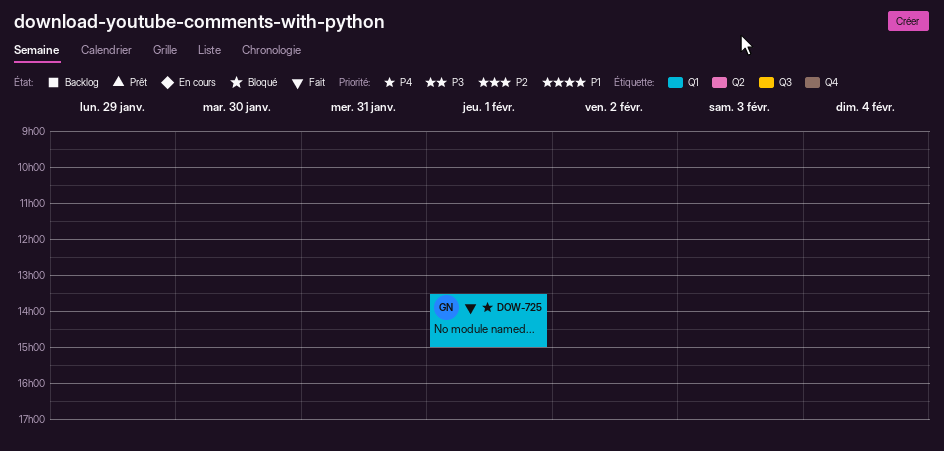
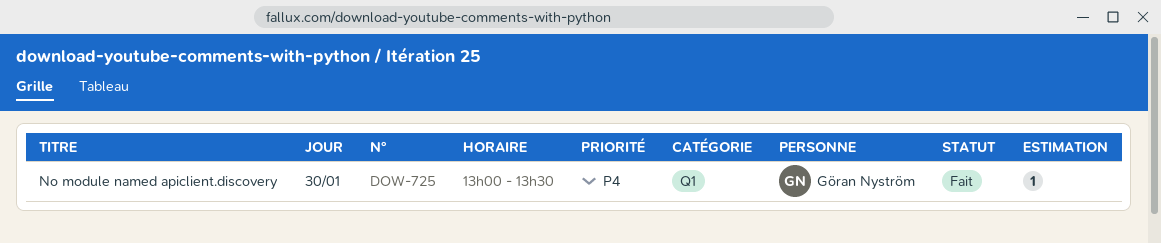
DOW-725, day: Feb 1 -> Jan 30
DOW-725, begins: 13:30 -> 13:00
DOW-725, ends: 15:00 -> 13:30

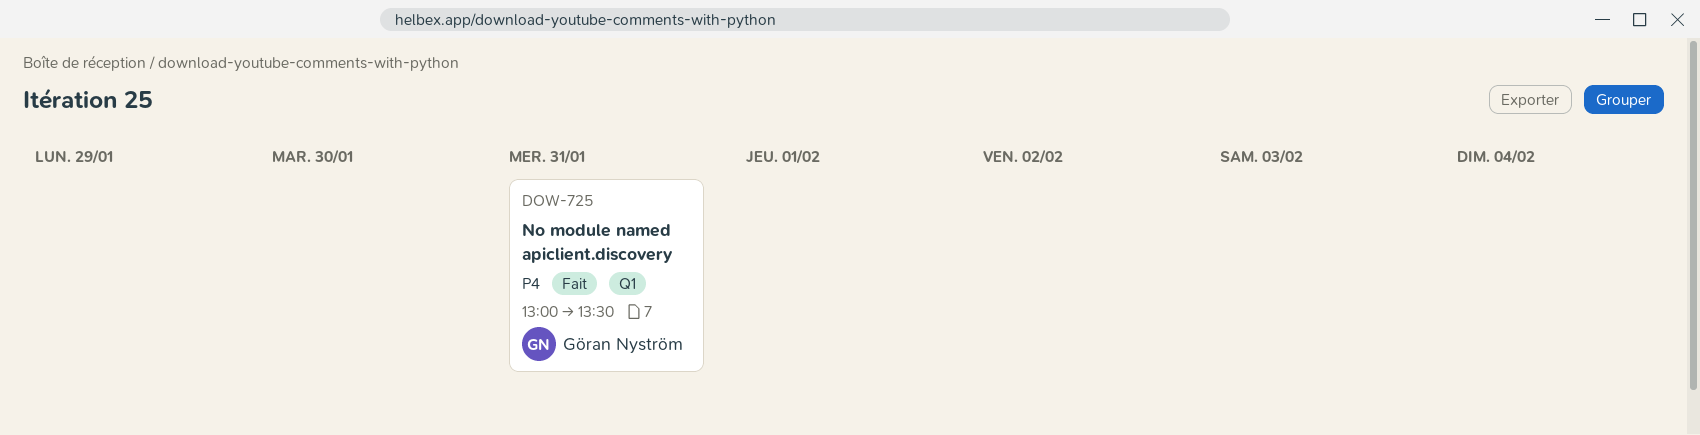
DOW-725, day: Jan 30 -> Jan 31

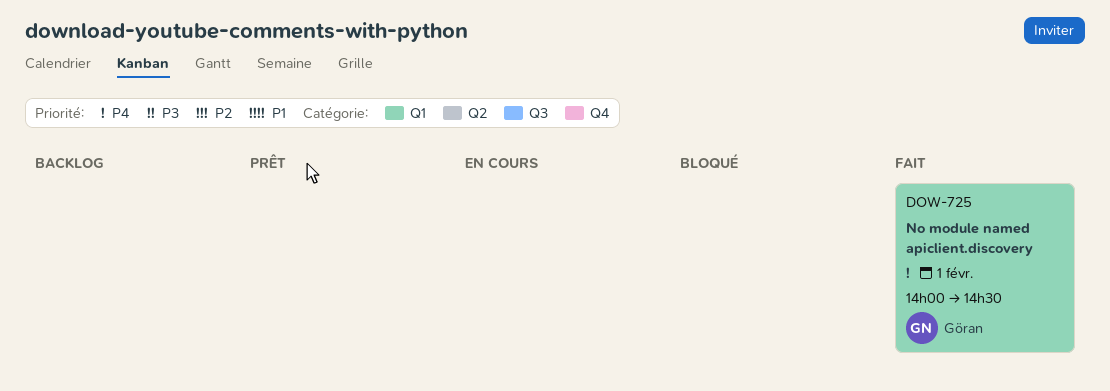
DOW-725, day: Jan 31 -> Feb 1
DOW-725, begins: 13:00 -> 14:00
DOW-725, ends: 13:30 -> 14:30

